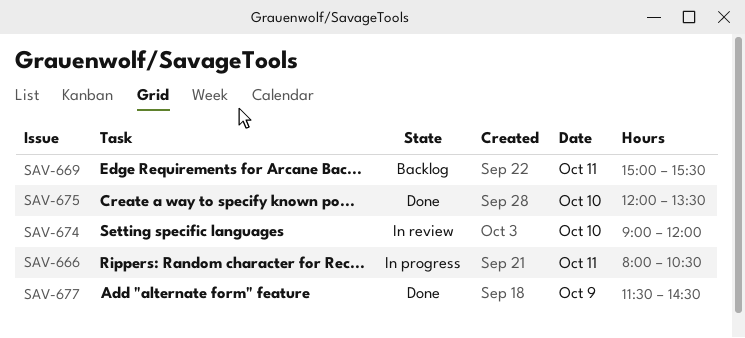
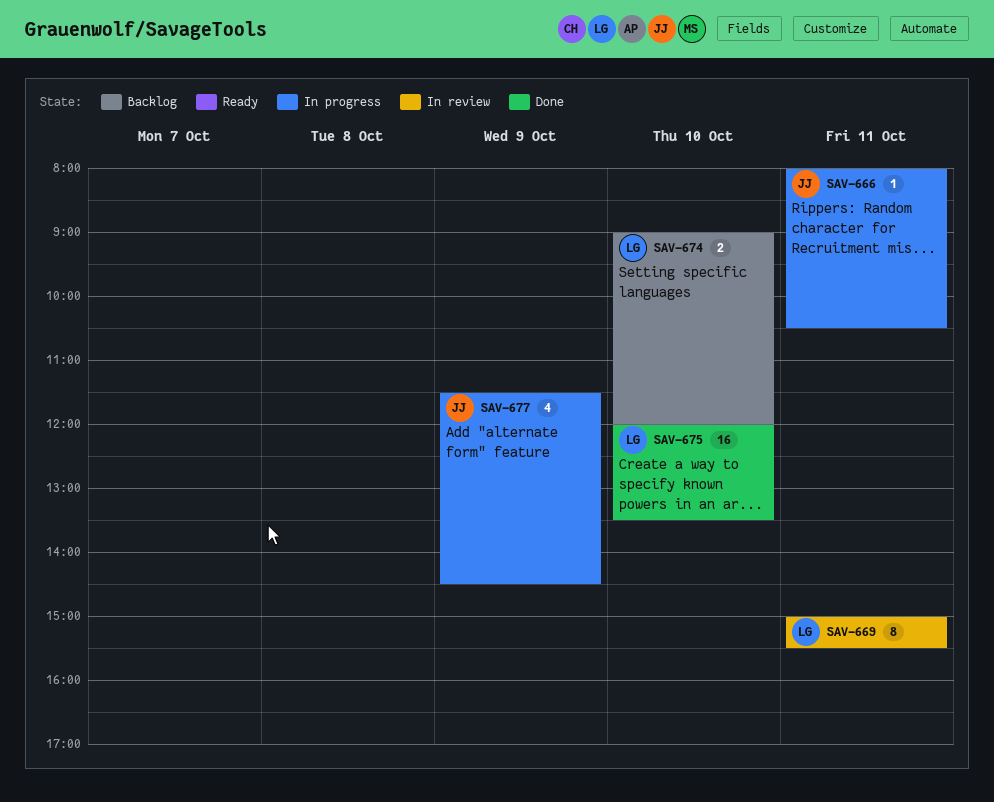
SAV-669, status: Backlog -> In review
SAV-674, status: In review -> Backlog
SAV-677, status: Done -> In progress

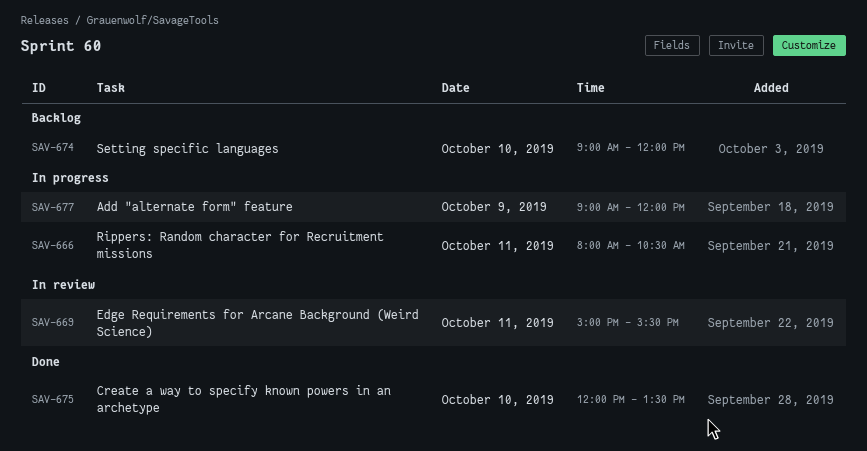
SAV-677, begins: 11:30 -> 09:00
SAV-677, ends: 14:30 -> 12:00

